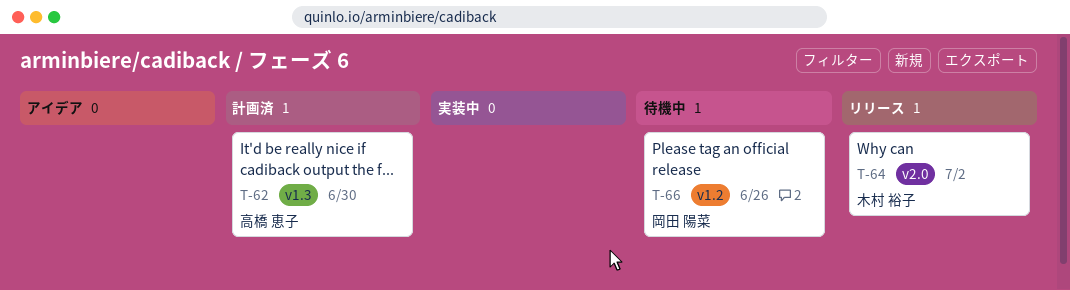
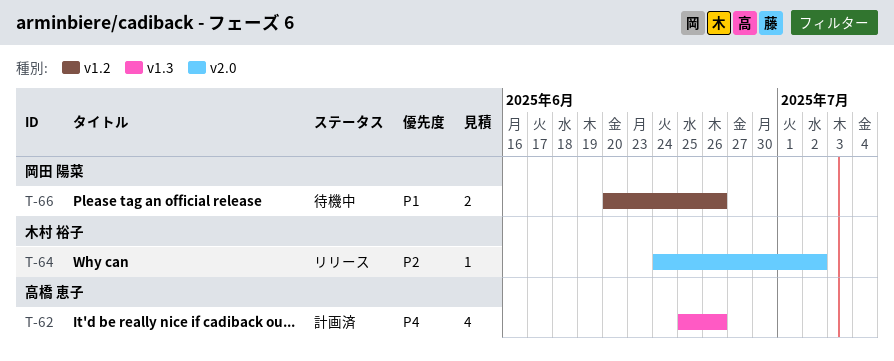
T-62, due: Jun 30 -> Jun 26

